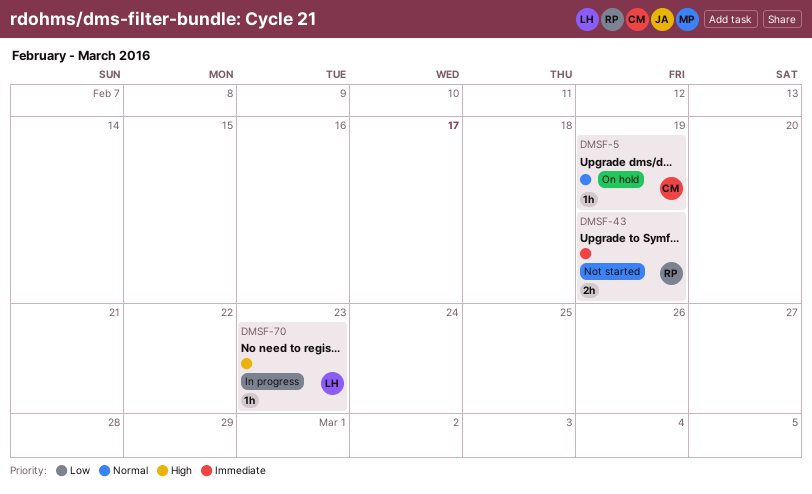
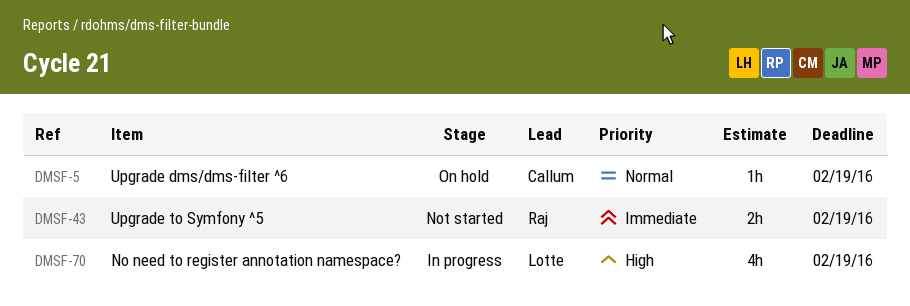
DMSF-70, estimate: 1h -> 4h
DMSF-70, due: Feb 23 -> Feb 19

